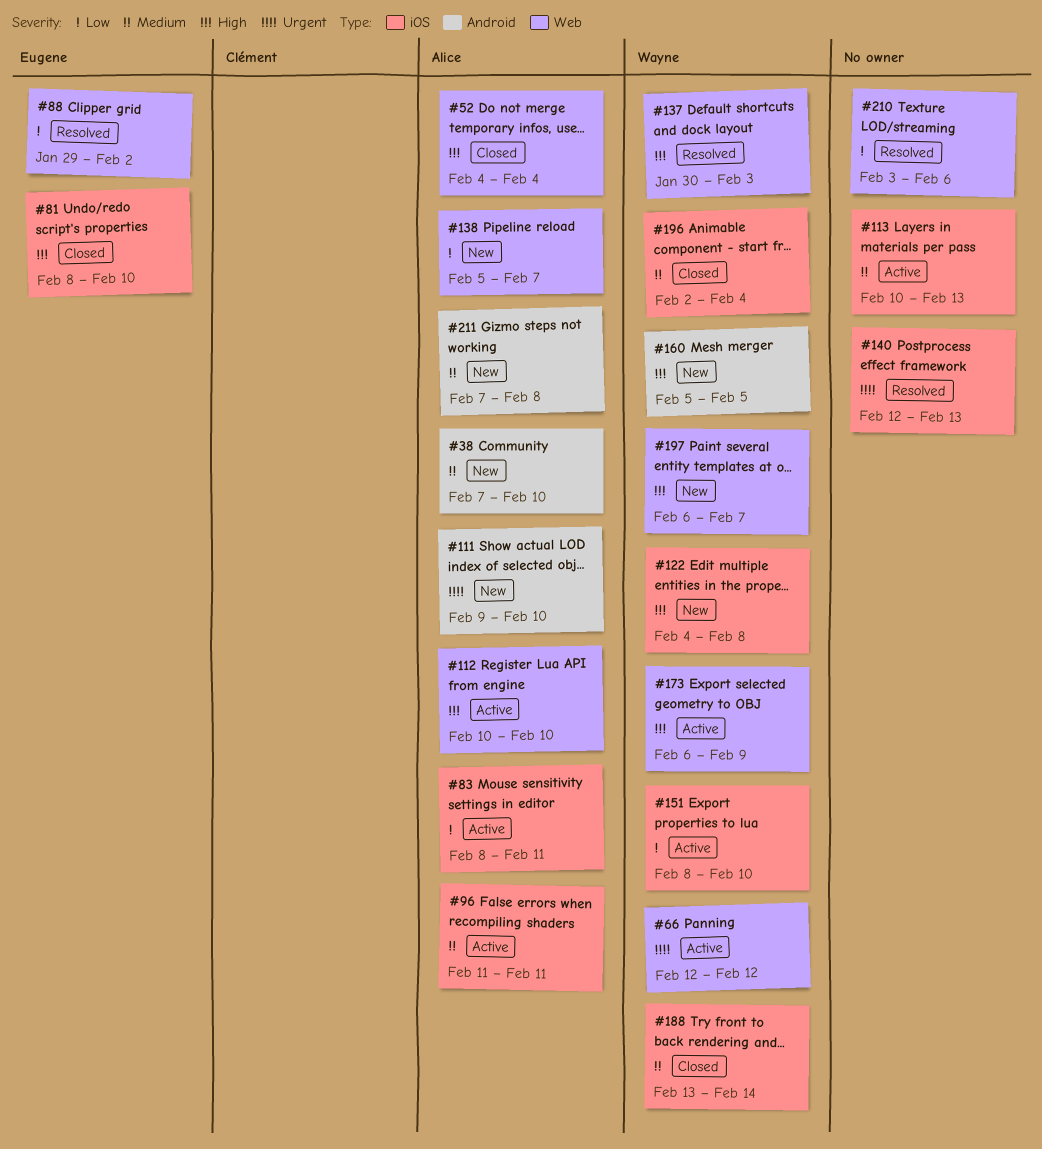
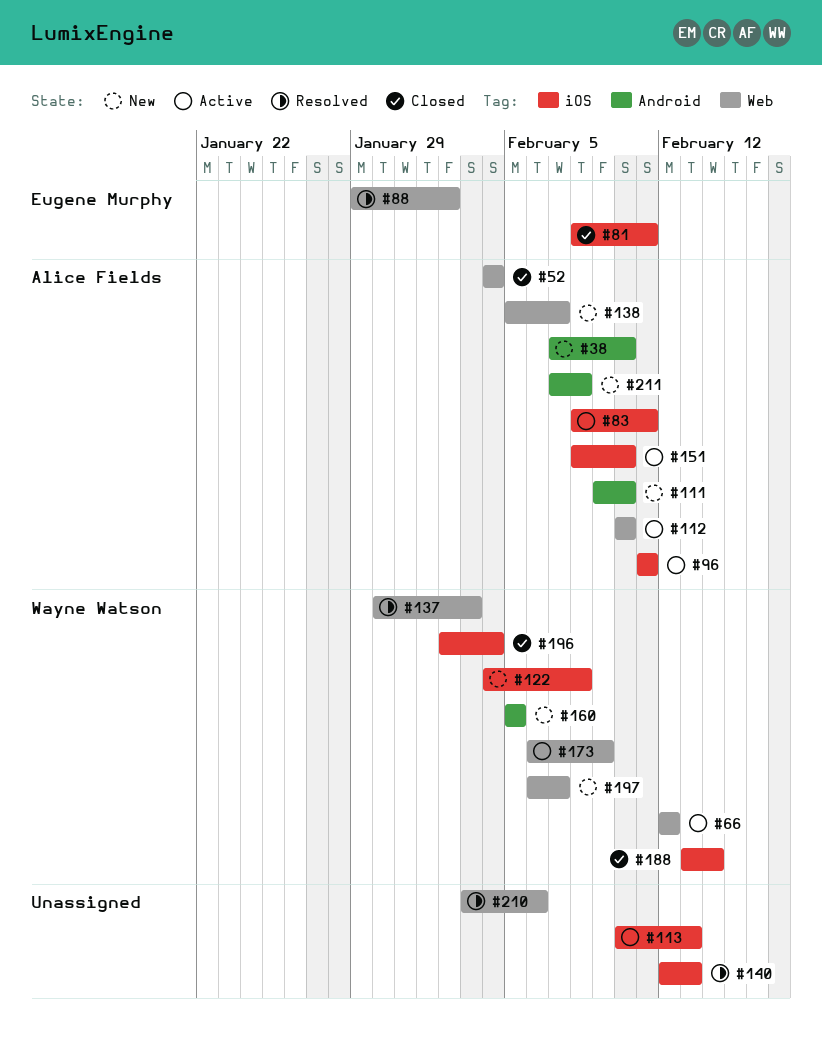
#81, due: Feb 10 -> Feb 11
#151, owner: Wayne Watson -> Alice Fields

